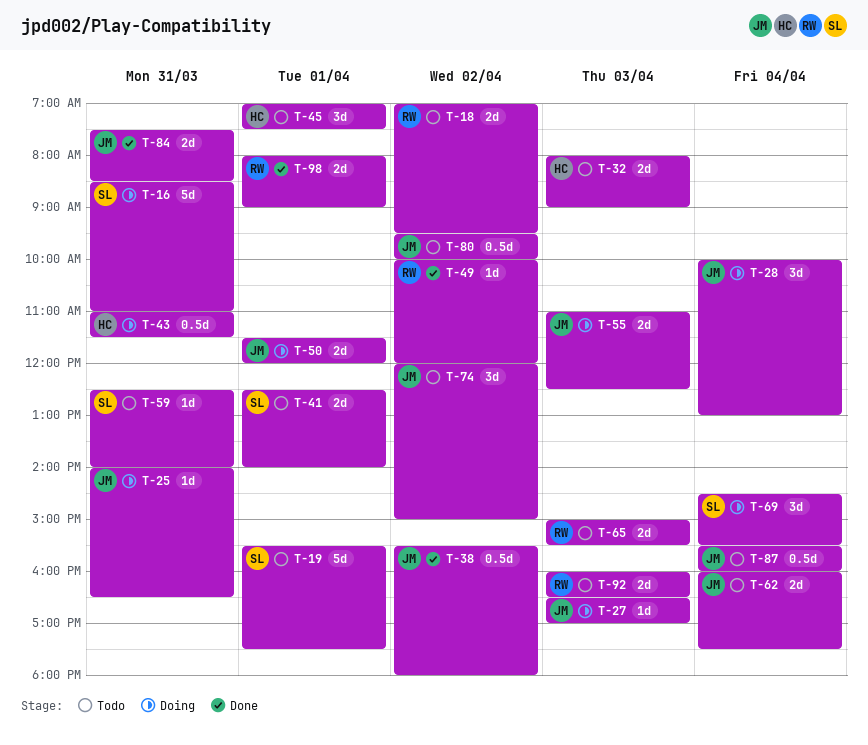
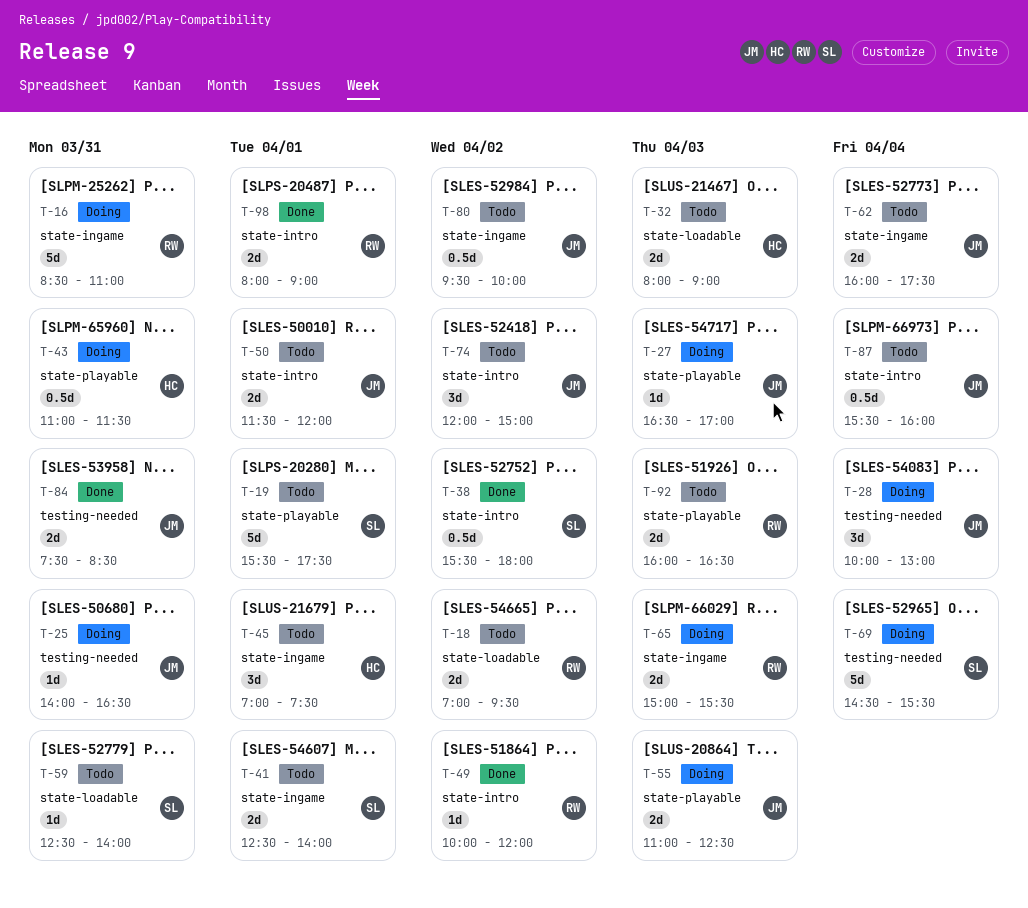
T-16, owner: SL -> RW
T-38, owner: JM -> SL
T-50, status: Doing -> Todo
T-65, status: Todo -> Doing
T-69, estimate: 3d -> 5d

